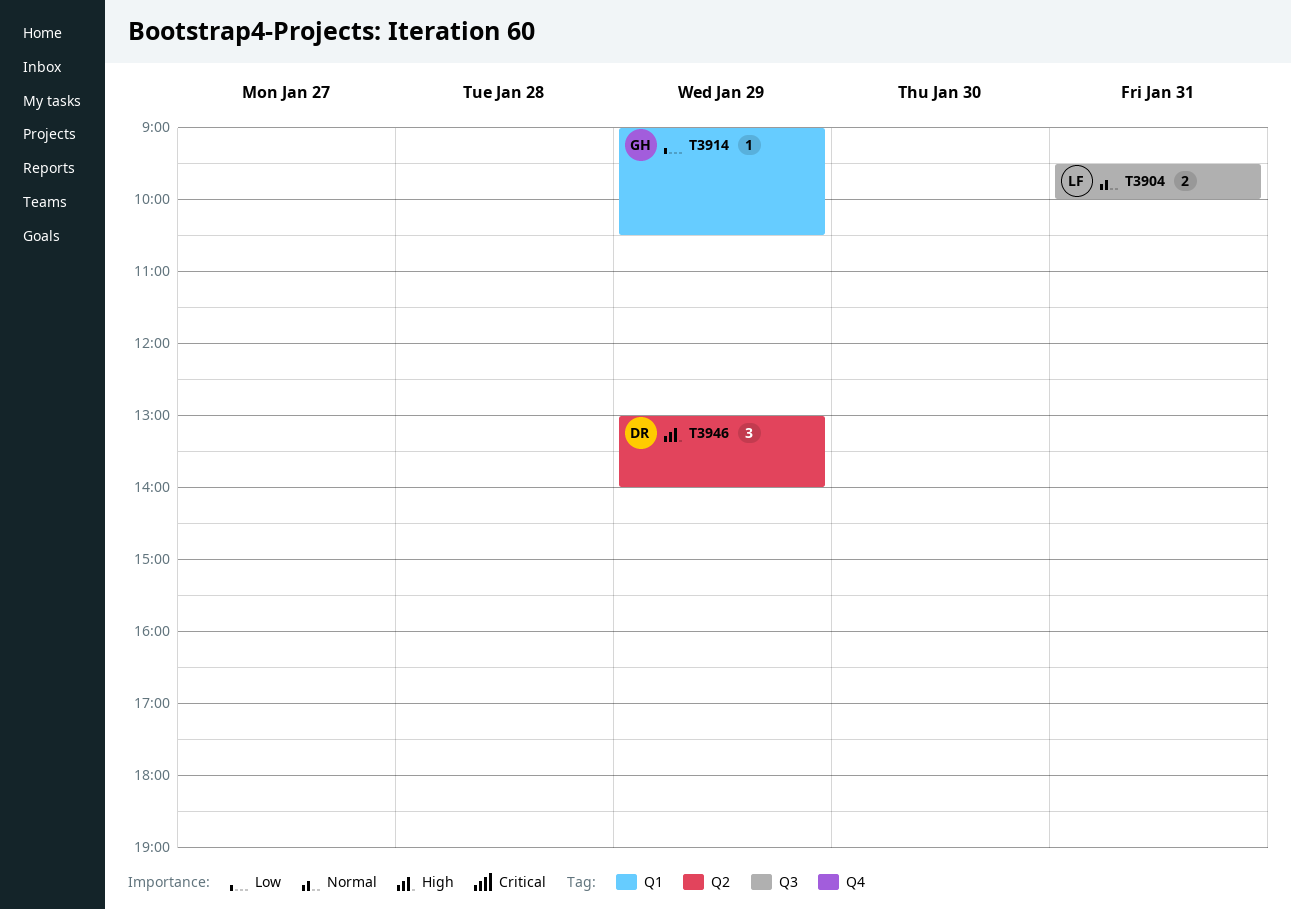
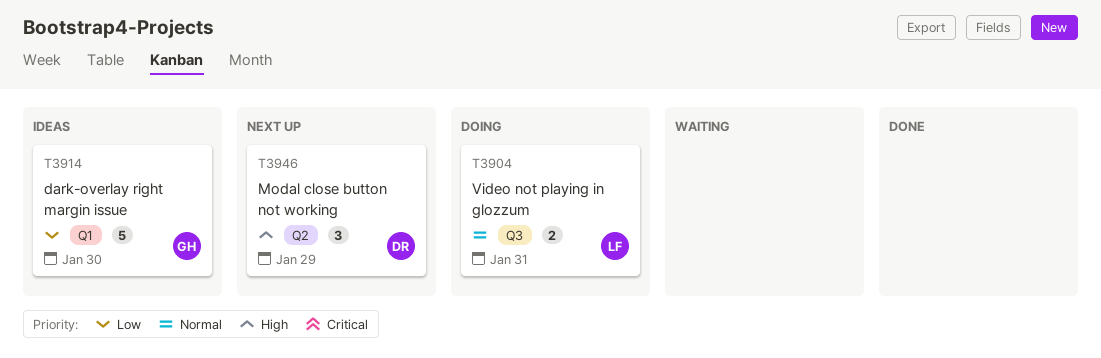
T3914, estimate: 1 -> 5
T3914, day: Jan 29 -> Jan 30

